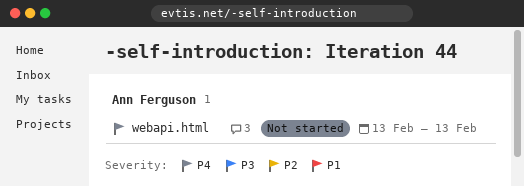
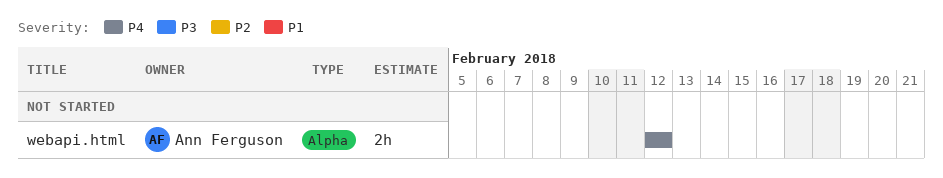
webapi.html, start: Feb 13 -> Feb 12
webapi.html, due: Feb 13 -> Feb 12

